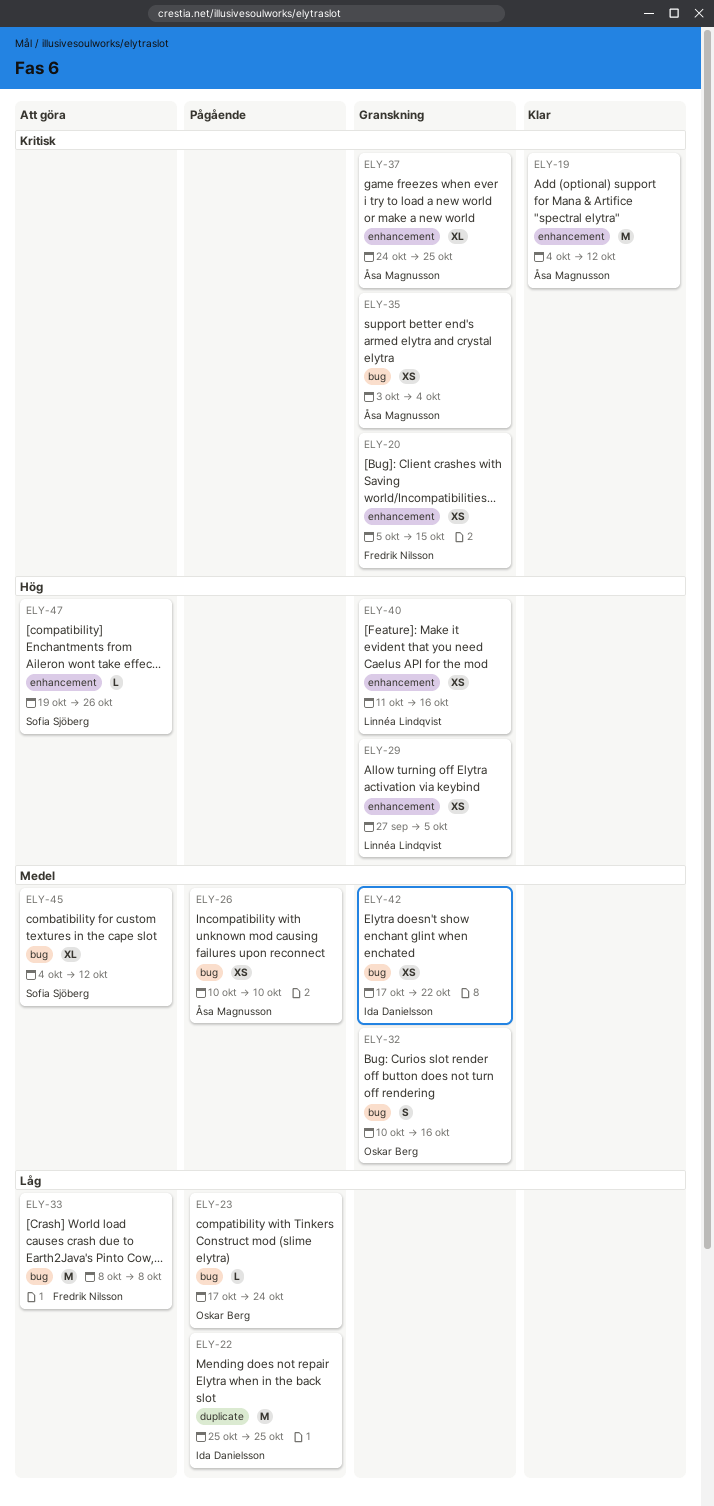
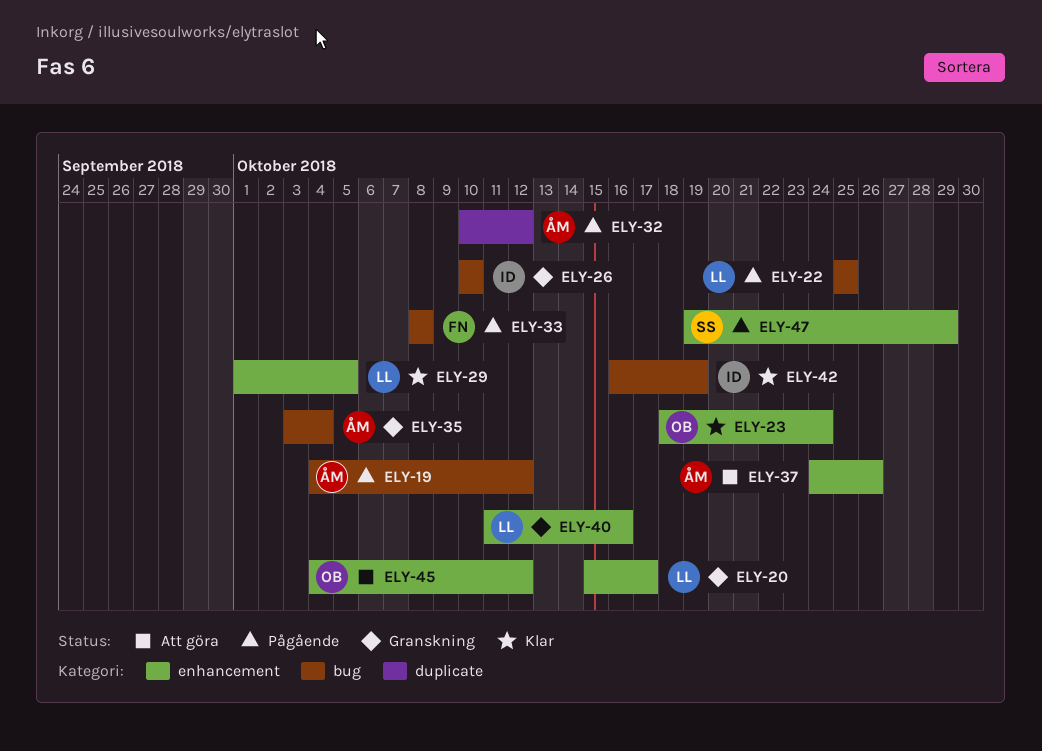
ELY-19, status: Klar -> Pågående
ELY-19, label: enhancement -> bug
ELY-20, owner: Fredrik Nilsson -> Linnéa Lindqvist
ELY-20, start: Oct 5 -> Oct 15
ELY-20, due: Oct 15 -> Oct 17
ELY-22, owner: Ida Danielsson -> Linnéa Lindqvist
ELY-22, label: duplicate -> bug
ELY-23, status: Pågående -> Klar
ELY-23, label: bug -> enhancement
ELY-23, start: Oct 17 -> Oct 18
ELY-26, status: Pågående -> Granskning
ELY-26, owner: Åsa Magnusson -> Ida Danielsson
ELY-29, status: Granskning -> Klar
ELY-29, start: Sep 27 -> Oct 1
ELY-32, status: Granskning -> Pågående
ELY-32, owner: Oskar Berg -> Åsa Magnusson
ELY-32, label: bug -> duplicate
ELY-32, due: Oct 16 -> Oct 12
ELY-33, status: Att göra -> Pågående
ELY-37, status: Granskning -> Att göra
ELY-37, due: Oct 25 -> Oct 26
ELY-42, status: Granskning -> Klar
ELY-42, start: Oct 17 -> Oct 16
ELY-42, due: Oct 22 -> Oct 19
ELY-45, owner: Sofia Sjöberg -> Oskar Berg
ELY-45, label: bug -> enhancement
ELY-47, status: Att göra -> Pågående
ELY-47, due: Oct 26 -> Oct 29

